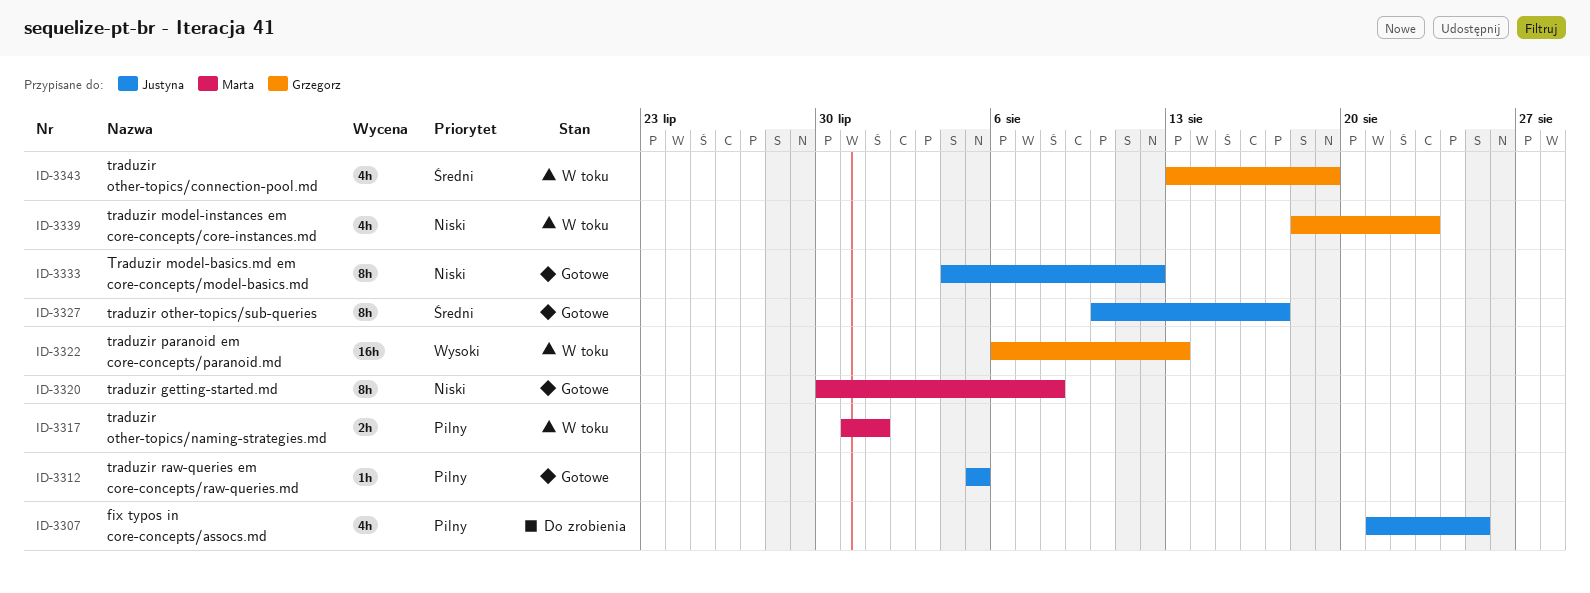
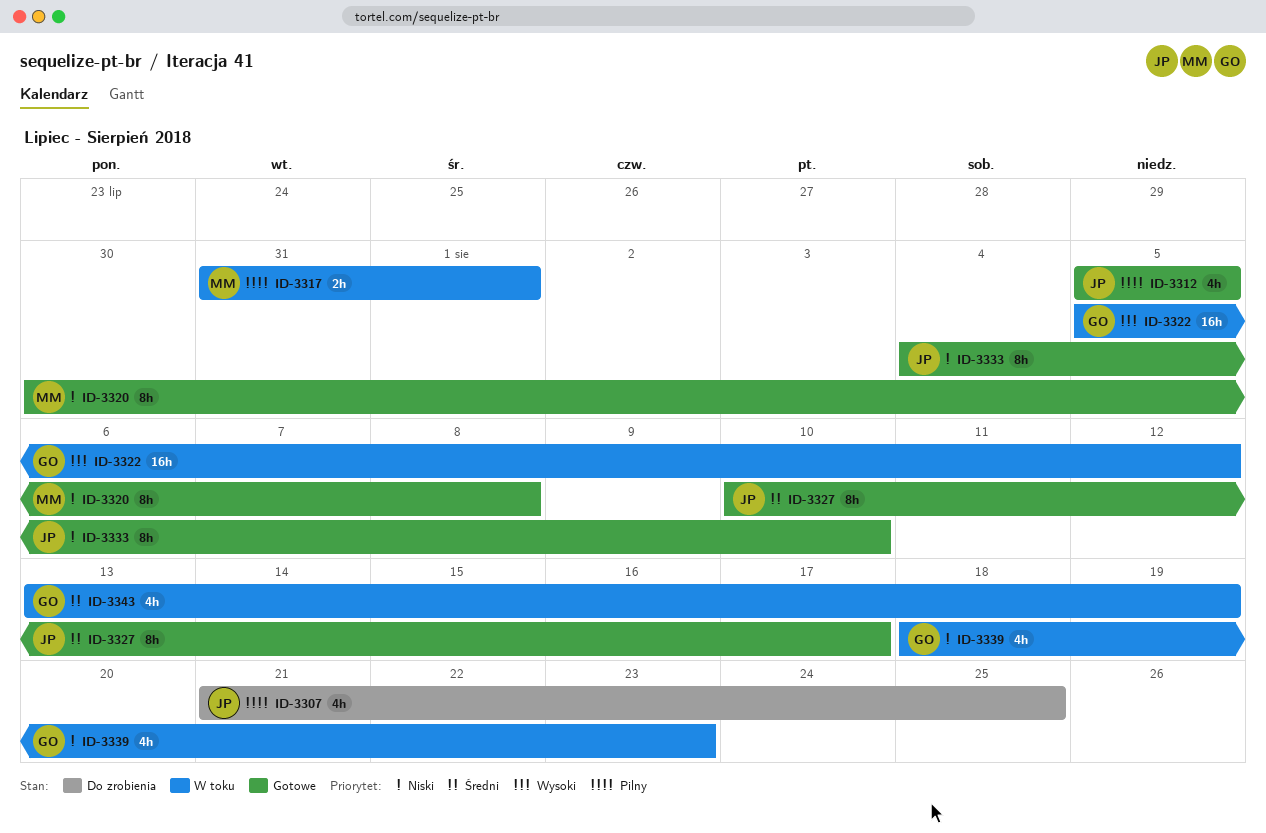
ID-3312, estimate: 1h -> 4h
ID-3322, start: Aug 6 -> Aug 5
ID-3322, due: Aug 13 -> Aug 12
ID-3333, due: Aug 12 -> Aug 10

